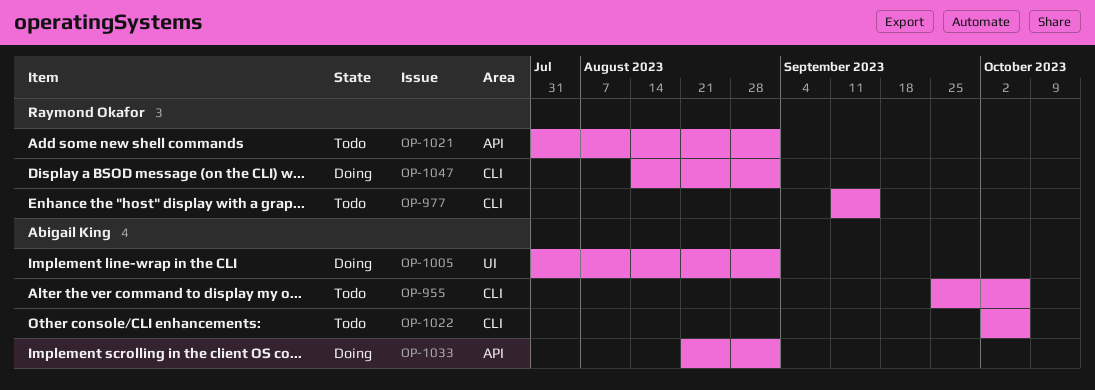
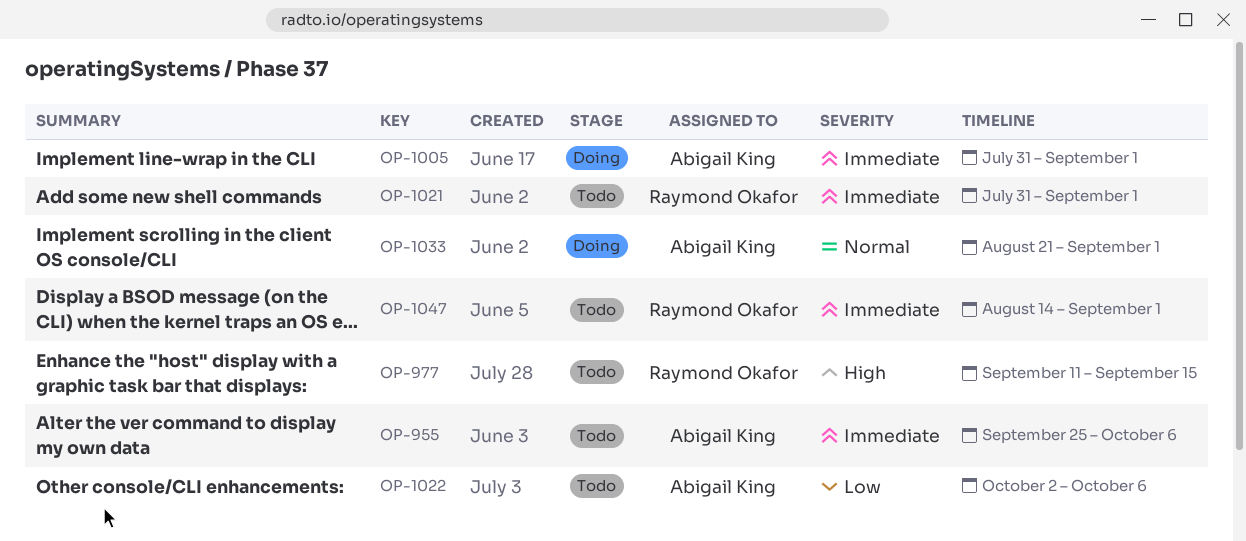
OP-1047, status: Doing -> Todo

